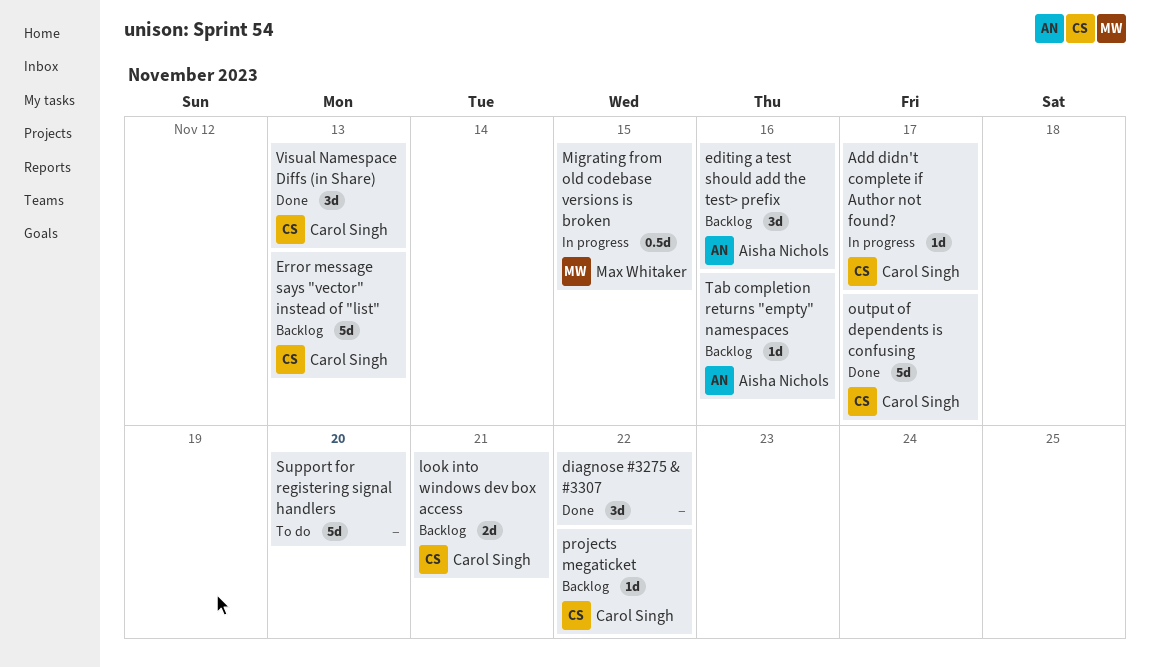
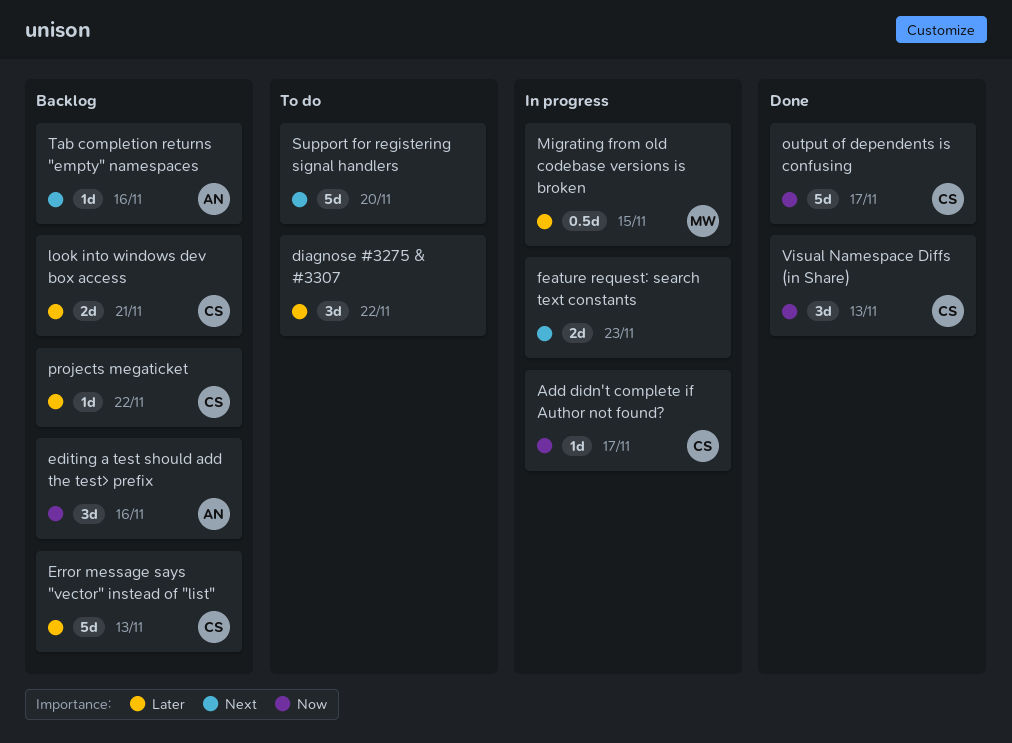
diagnose #3275 & #3307, status: Done -> To do
feature request: search text constants: none -> present

